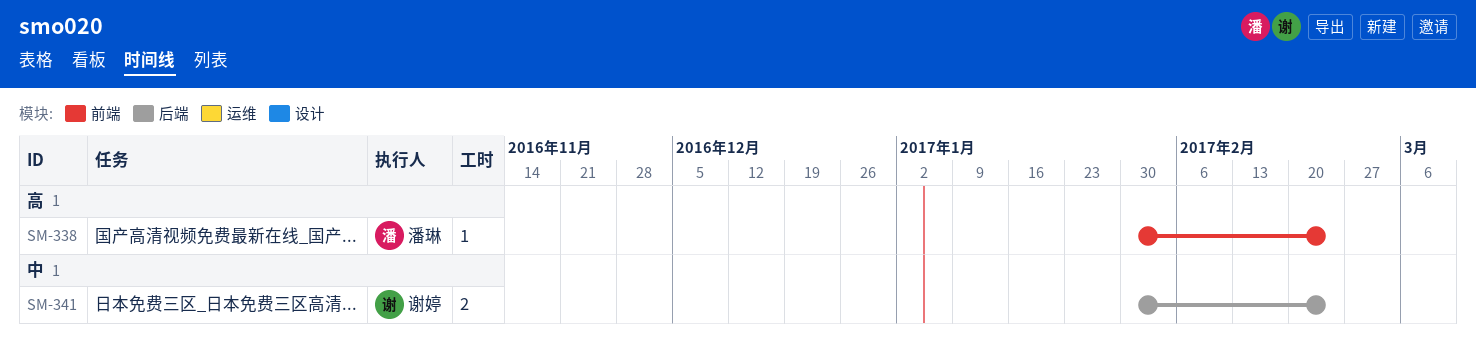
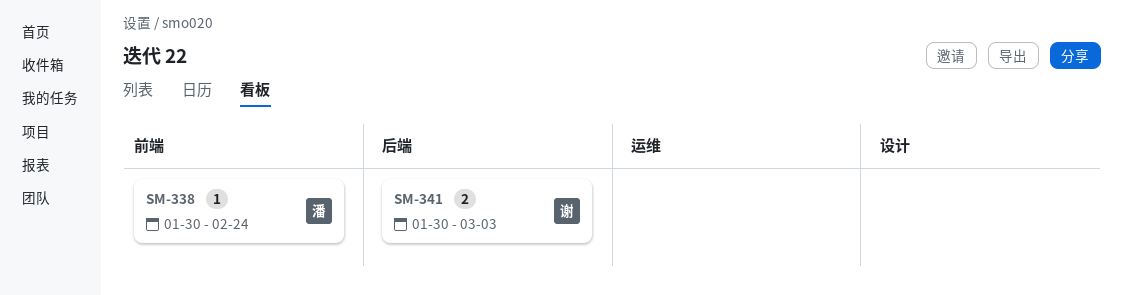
SM-341, due: Feb 24 -> Mar 3

